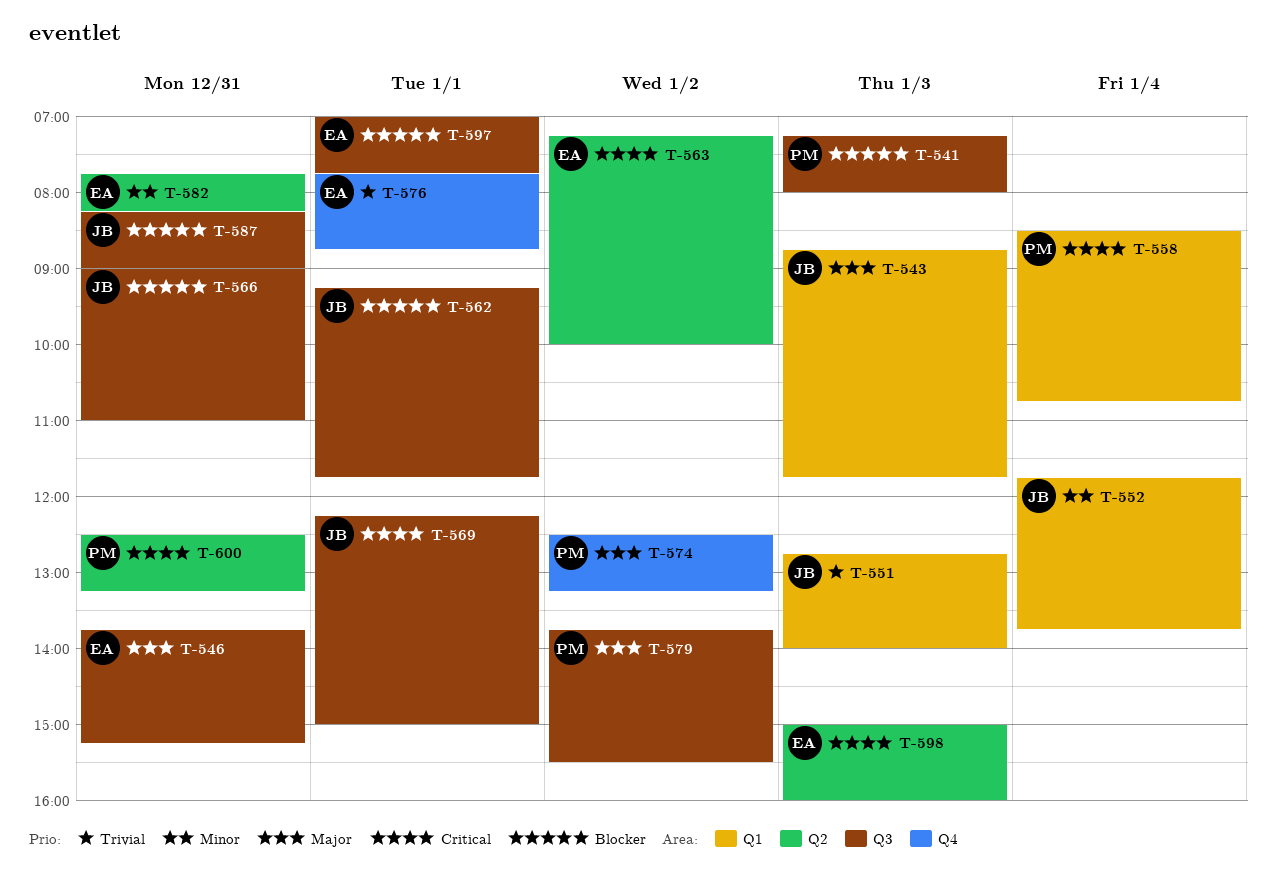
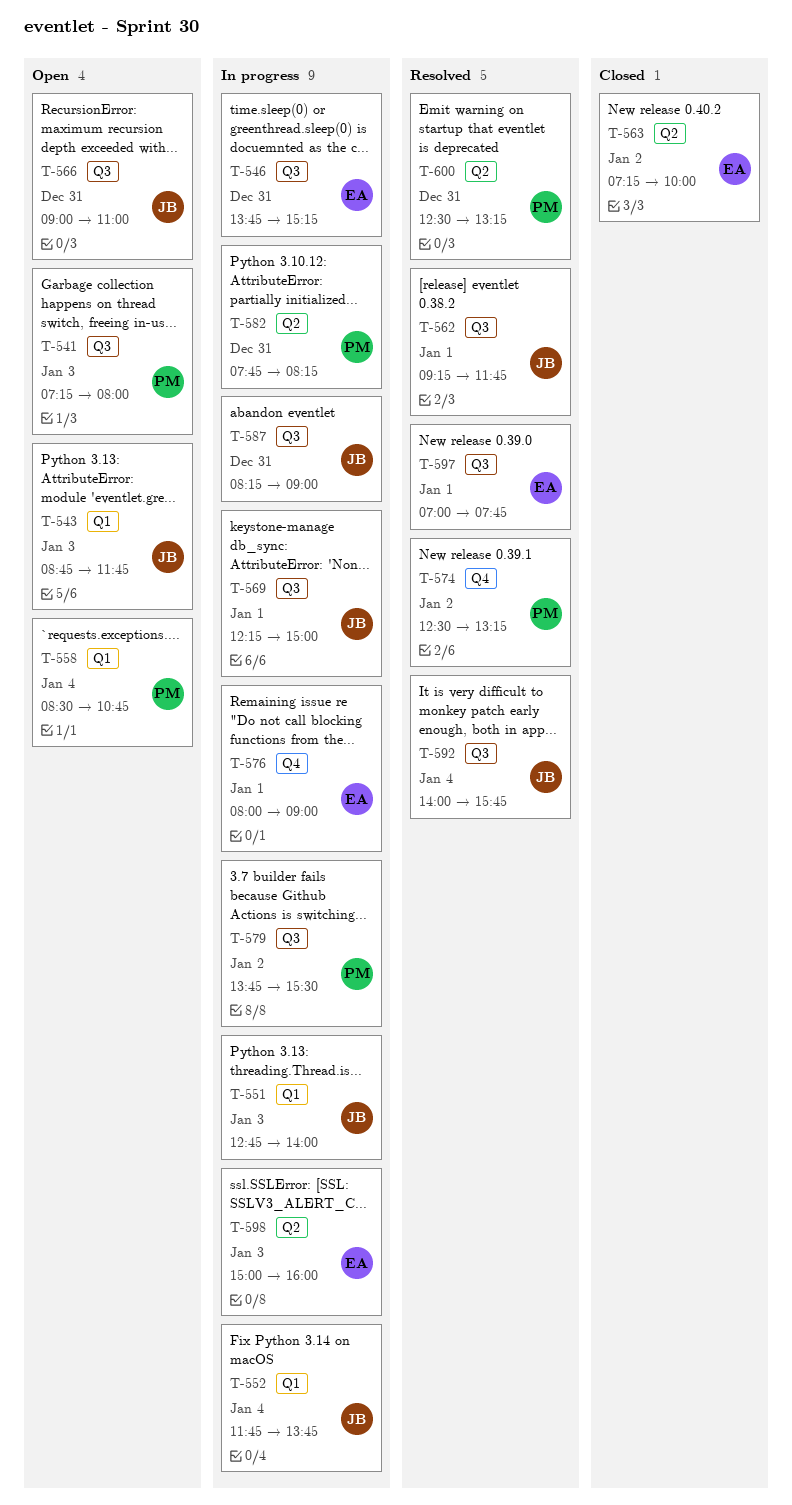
T-576, begins: 07:45 -> 08:00
T-576, ends: 08:45 -> 09:00
T-582, owner: EA -> PM
T-592: none -> present

